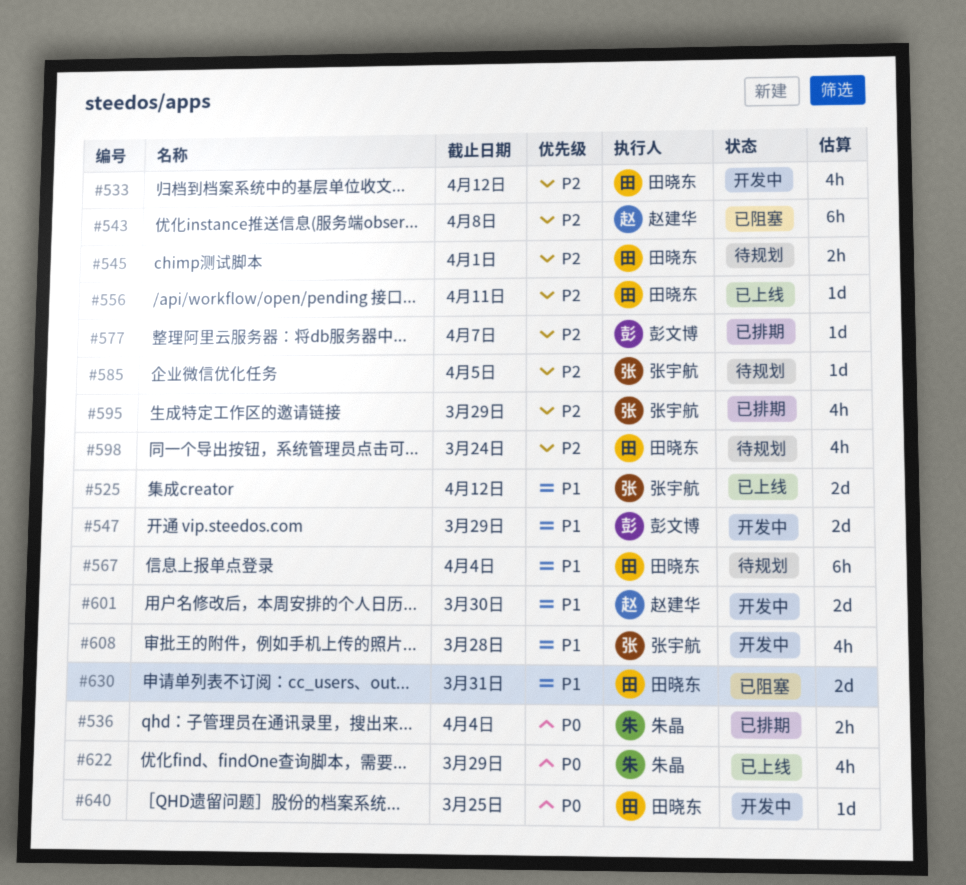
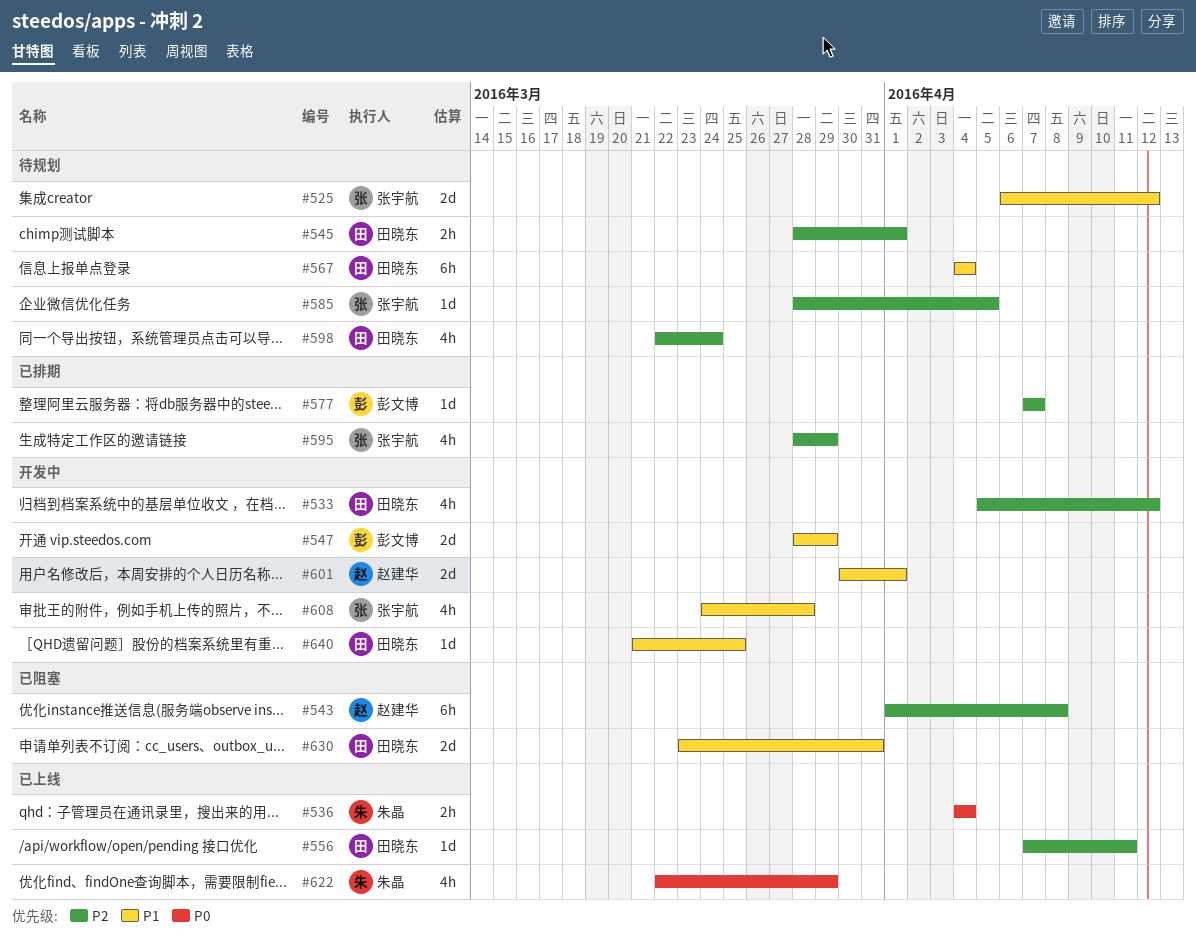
#525, status: 已上线 -> 待规划
#536, status: 已排期 -> 已上线
#601, due: Mar 30 -> Apr 1
#640, priority: P0 -> P1

